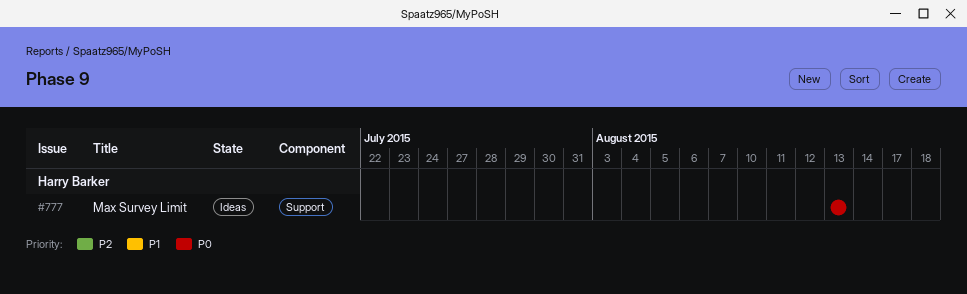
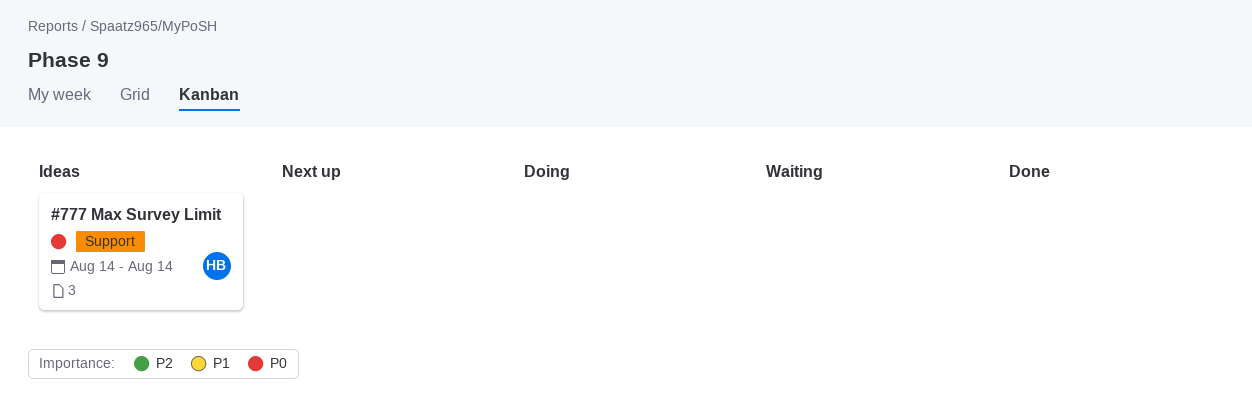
#777, start: Aug 13 -> Aug 14
#777, due: Aug 13 -> Aug 14

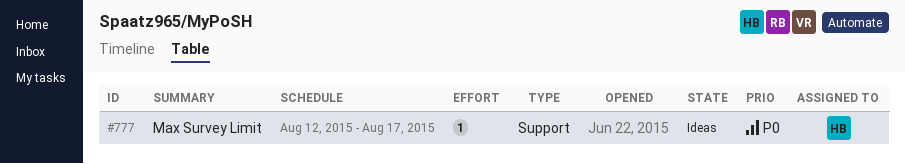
#777, start: Aug 14 -> Aug 12
#777, due: Aug 14 -> Aug 17

